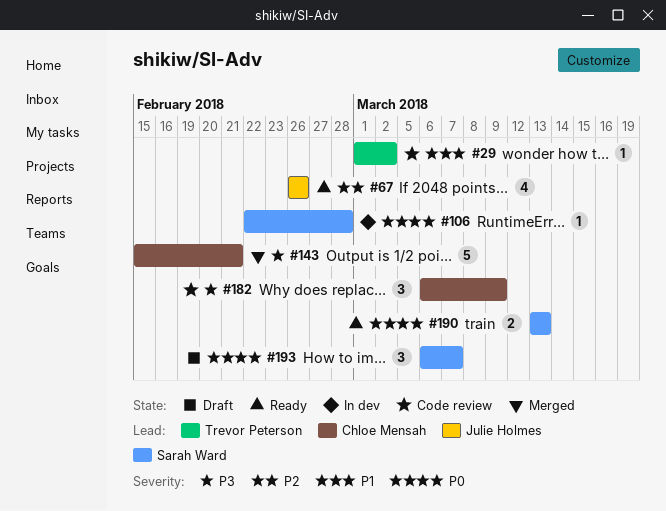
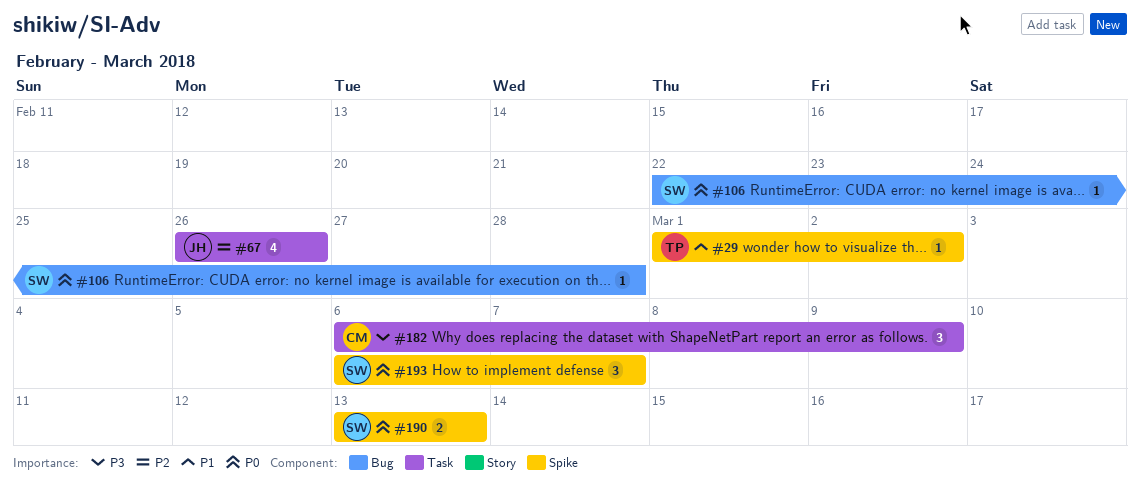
#143: present -> none

